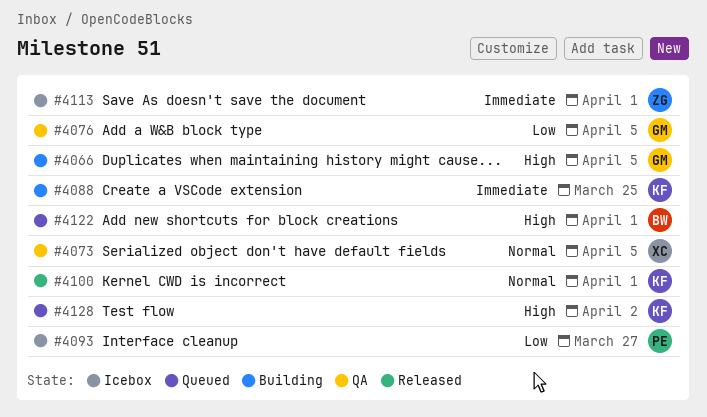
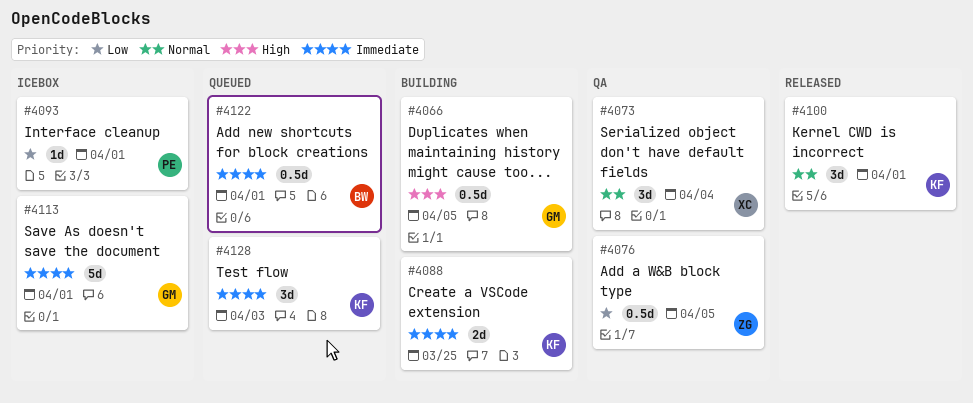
#4073, due: Apr 5 -> Apr 4
#4076, owner: GM -> ZG
#4093, due: Mar 27 -> Apr 1
#4113, owner: ZG -> GM
#4122, priority: High -> Immediate
#4128, priority: High -> Immediate
#4128, due: Apr 2 -> Apr 3

